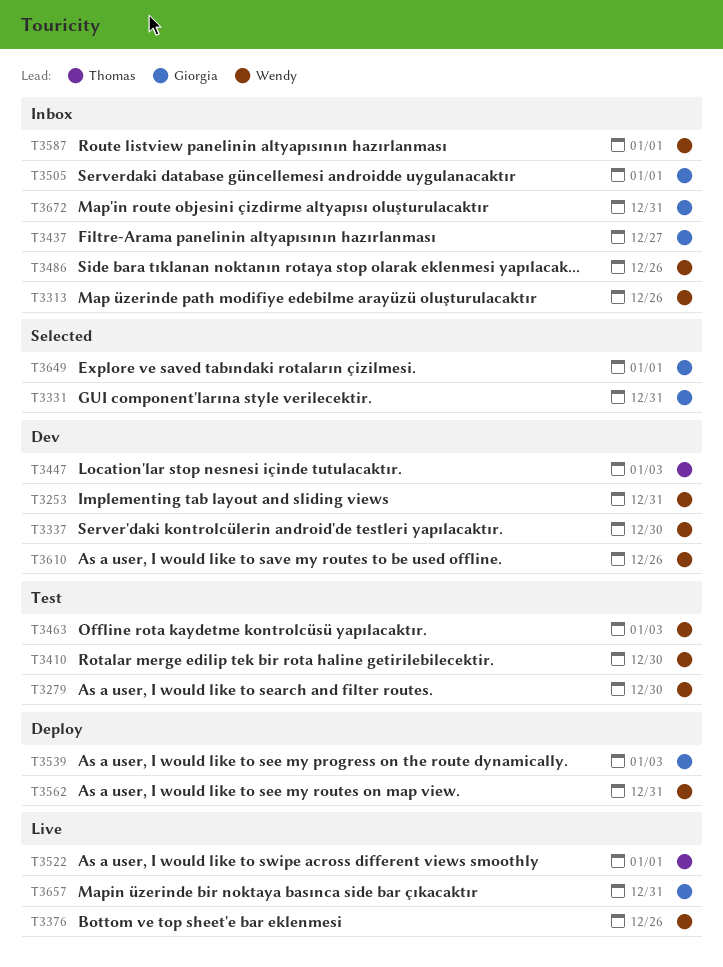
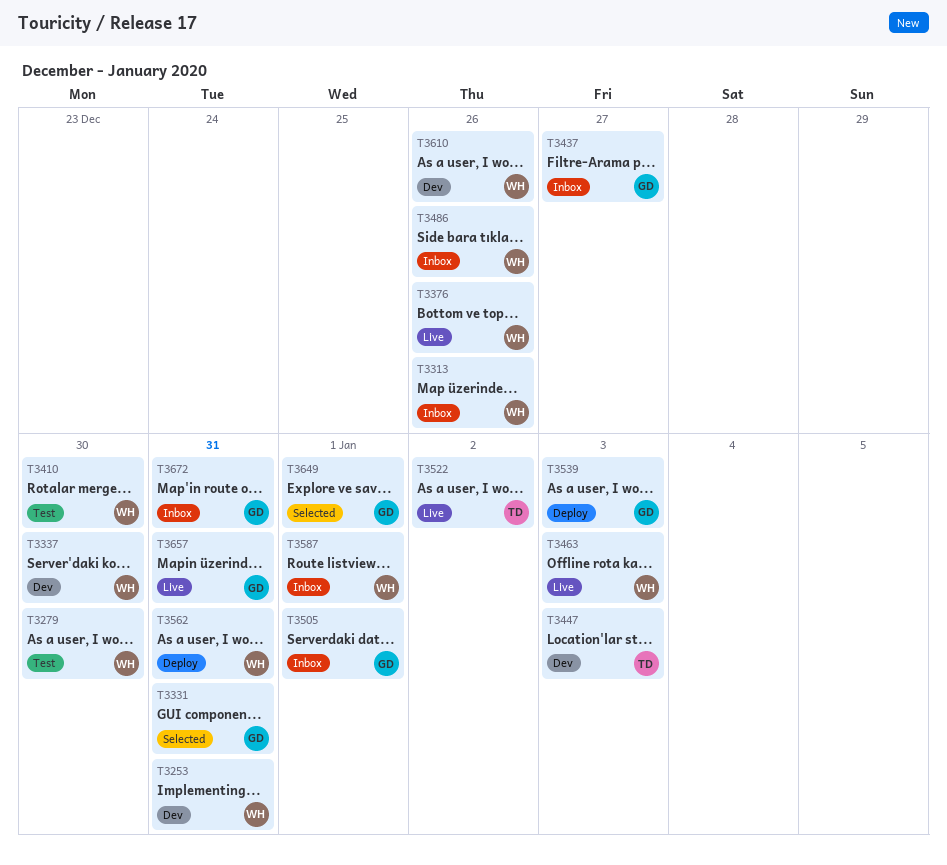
T3463, status: Test -> Live
T3522, due: Jan 1 -> Jan 2

